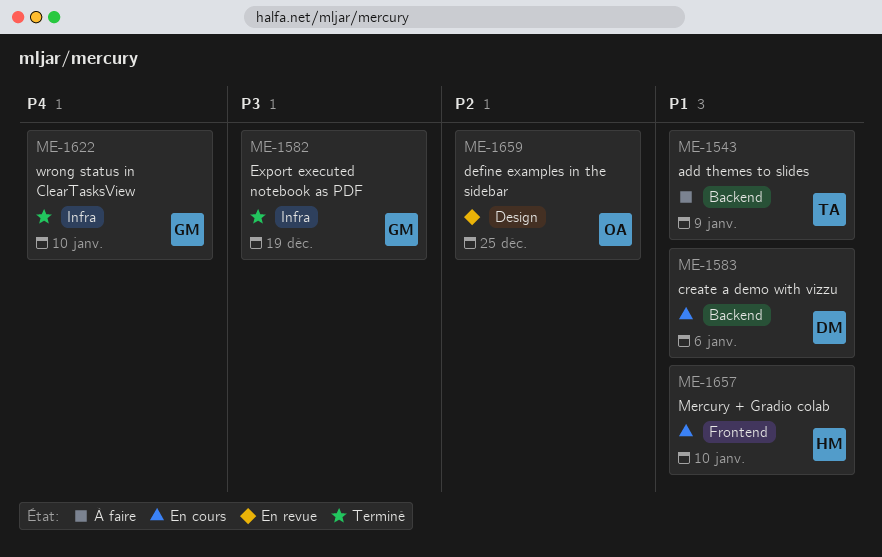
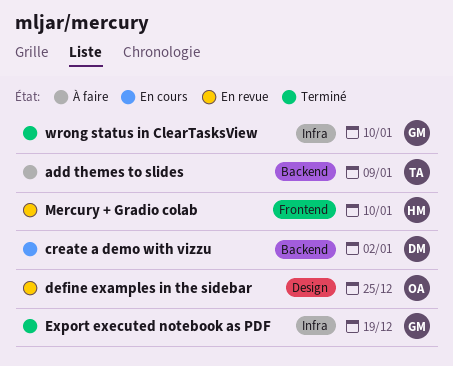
create a demo with vizzu, due: Jan 6 -> Jan 2
Mercury + Gradio colab, status: En cours -> En revue

